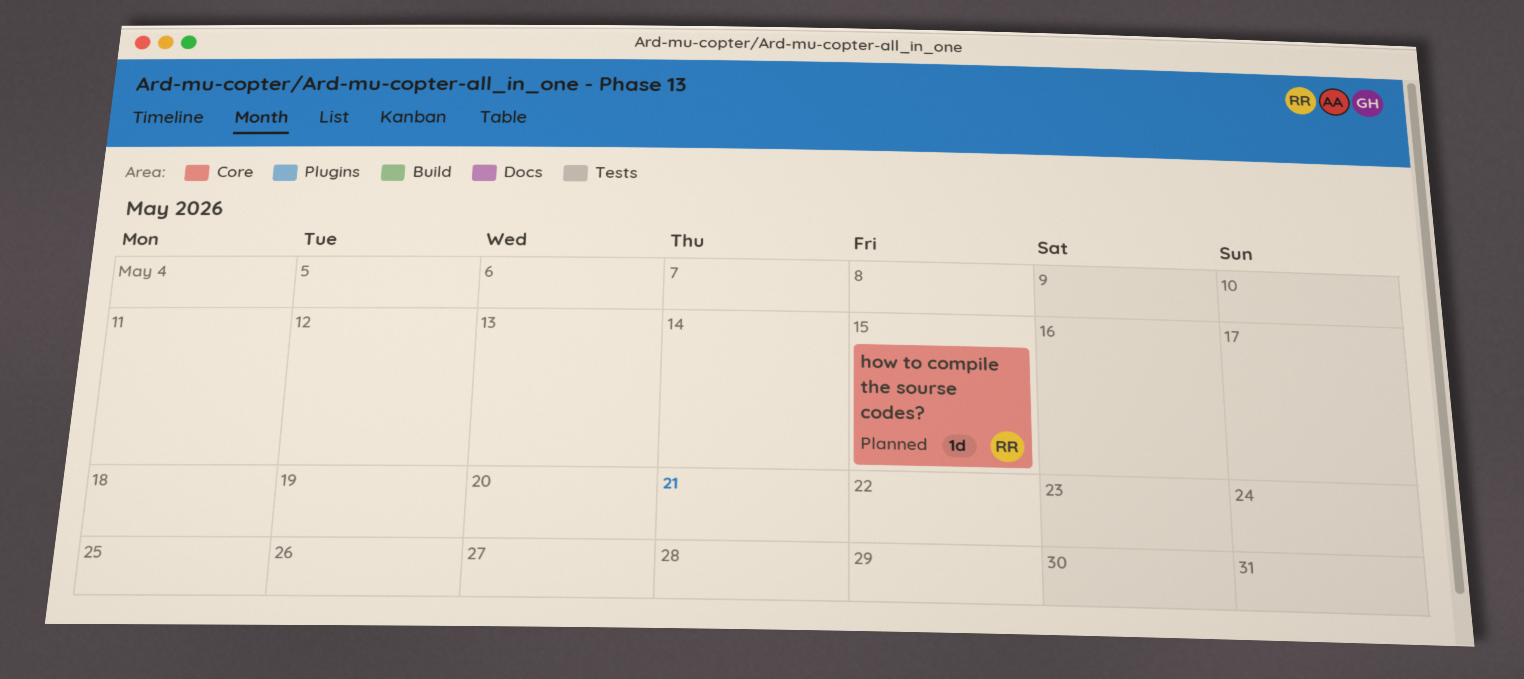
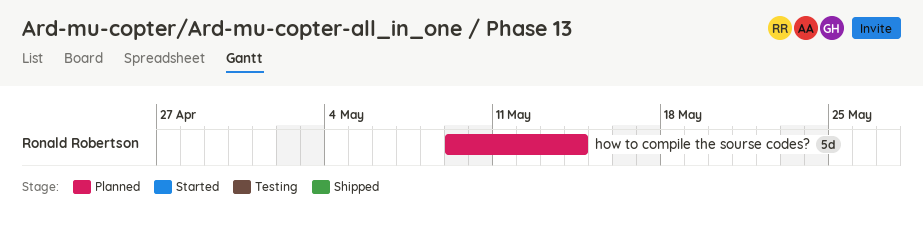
how to compile the sourse codes?, estimate: 1d -> 5d
how to compile the sourse codes?, due: May 15 -> May 14

